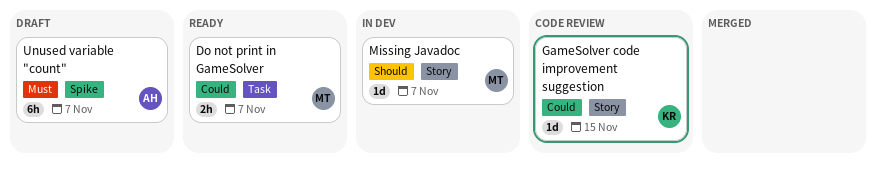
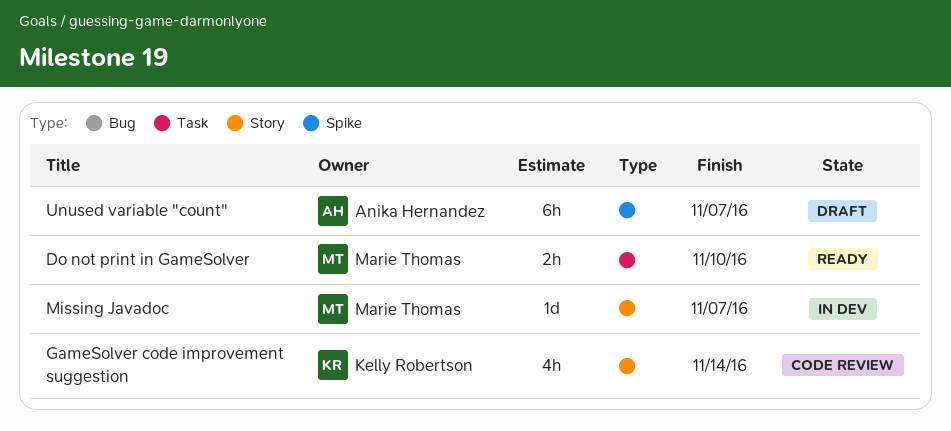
Do not print in GameSolver, due: Nov 7 -> Nov 10
GameSolver code improvement suggestion, estimate: 1d -> 4h
GameSolver code improvement suggestion, due: Nov 15 -> Nov 14

